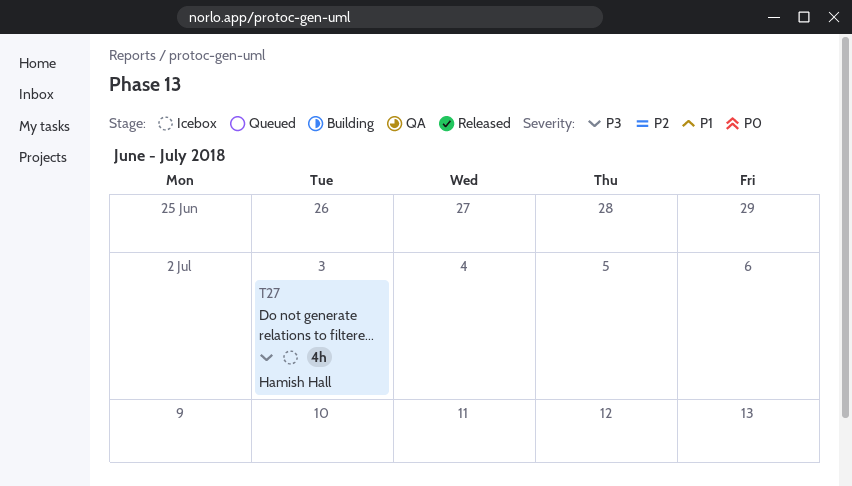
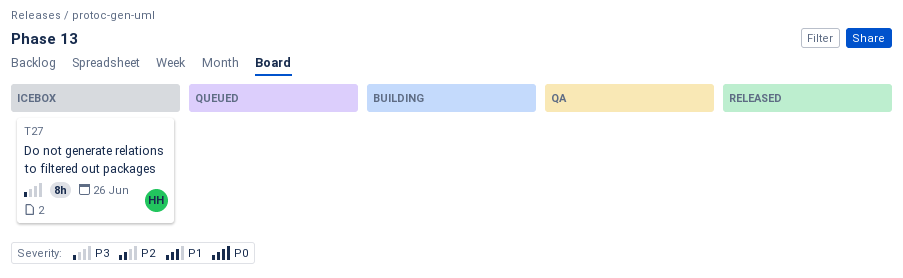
T27, estimate: 4h -> 8h
T27, due: Jul 3 -> Jun 26

